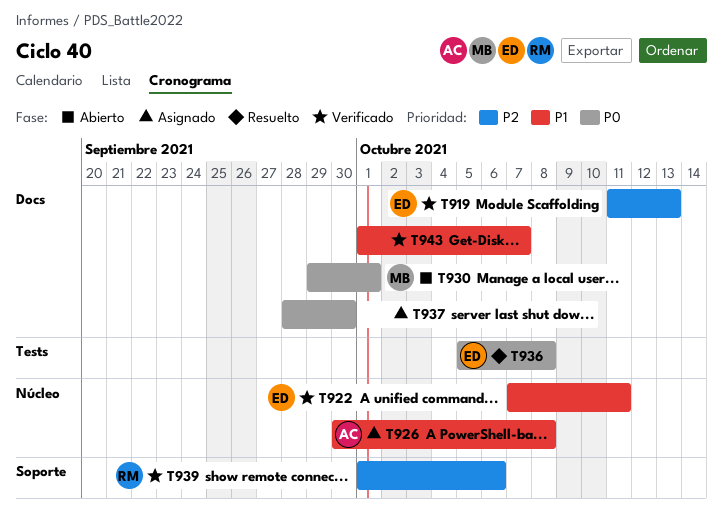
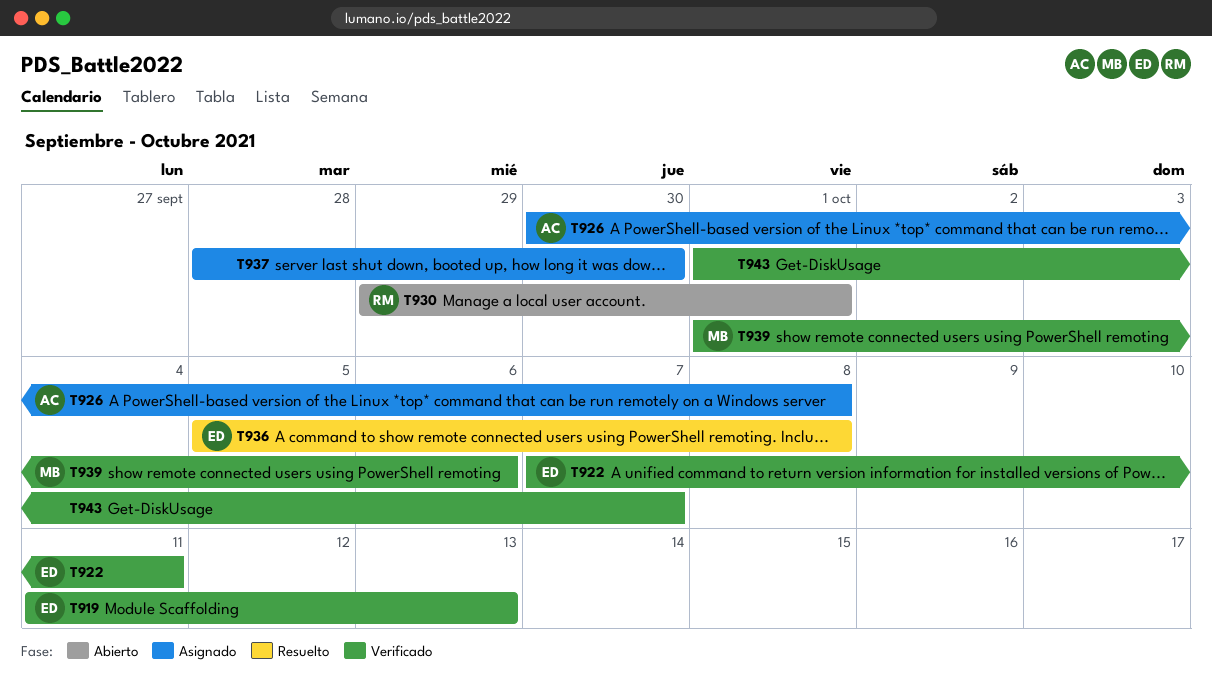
T930, owner: MB -> RM
T939, owner: RM -> MB

